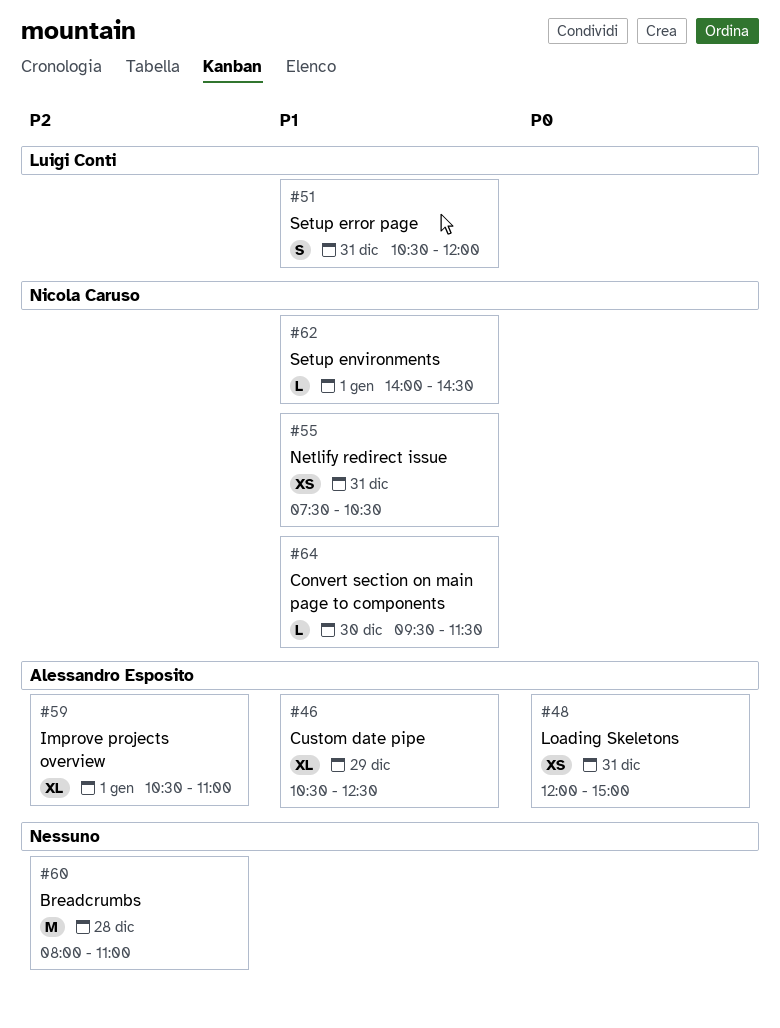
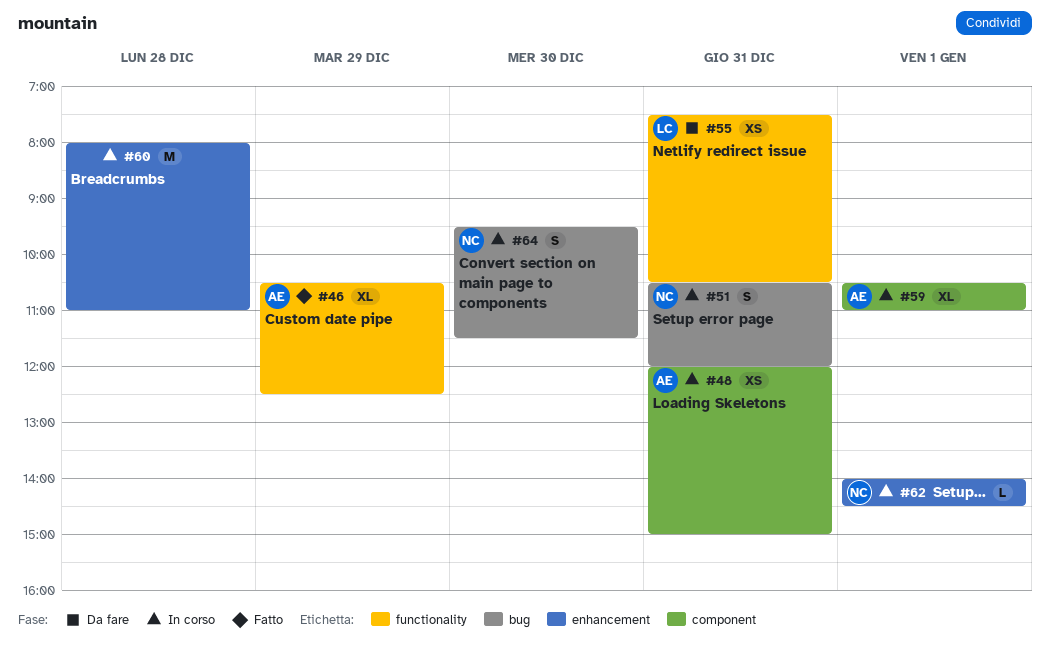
#51, owner: Luigi Conti -> Nicola Caruso
#55, owner: Nicola Caruso -> Luigi Conti
#64, estimate: L -> S

